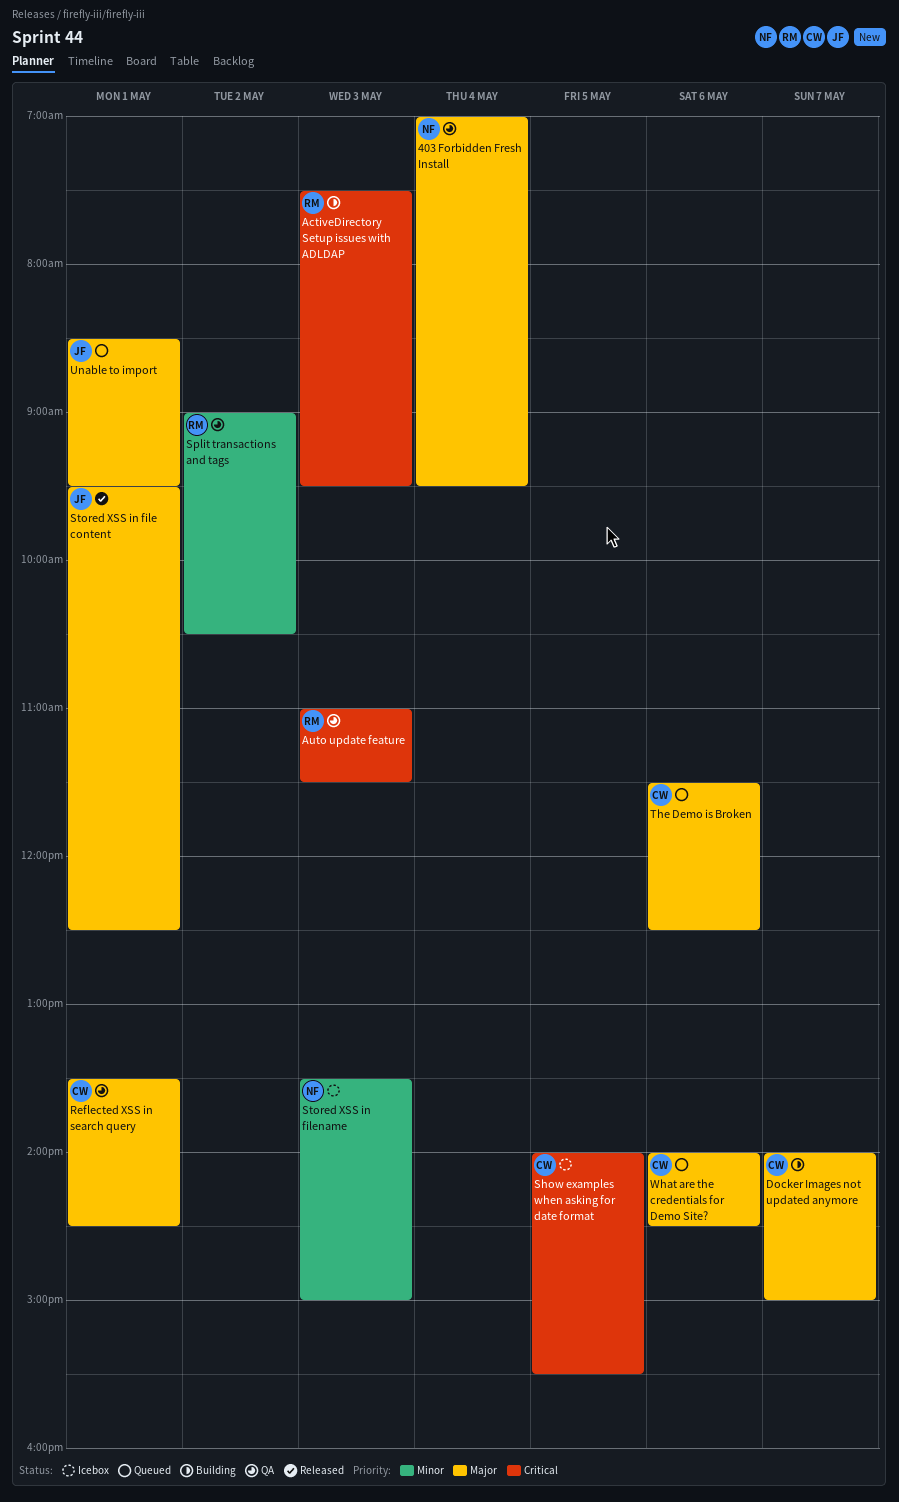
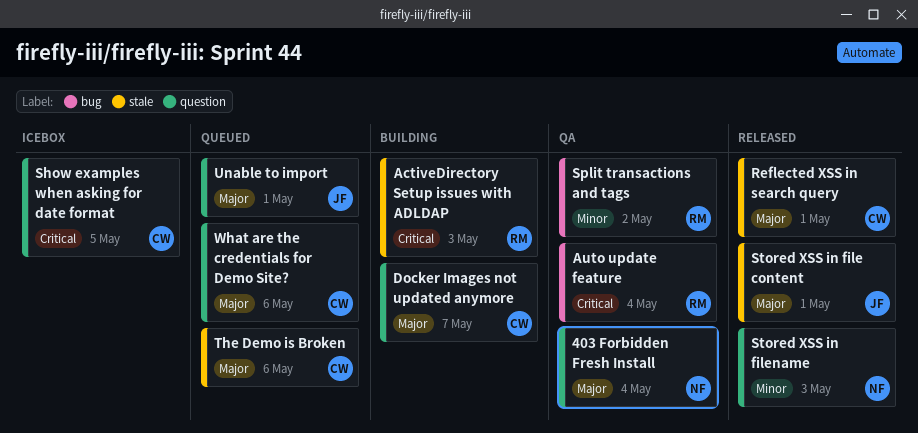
Auto update feature, day: May 3 -> May 4
Reflected XSS in search query, status: QA -> Released
Stored XSS in filename, status: Icebox -> Released

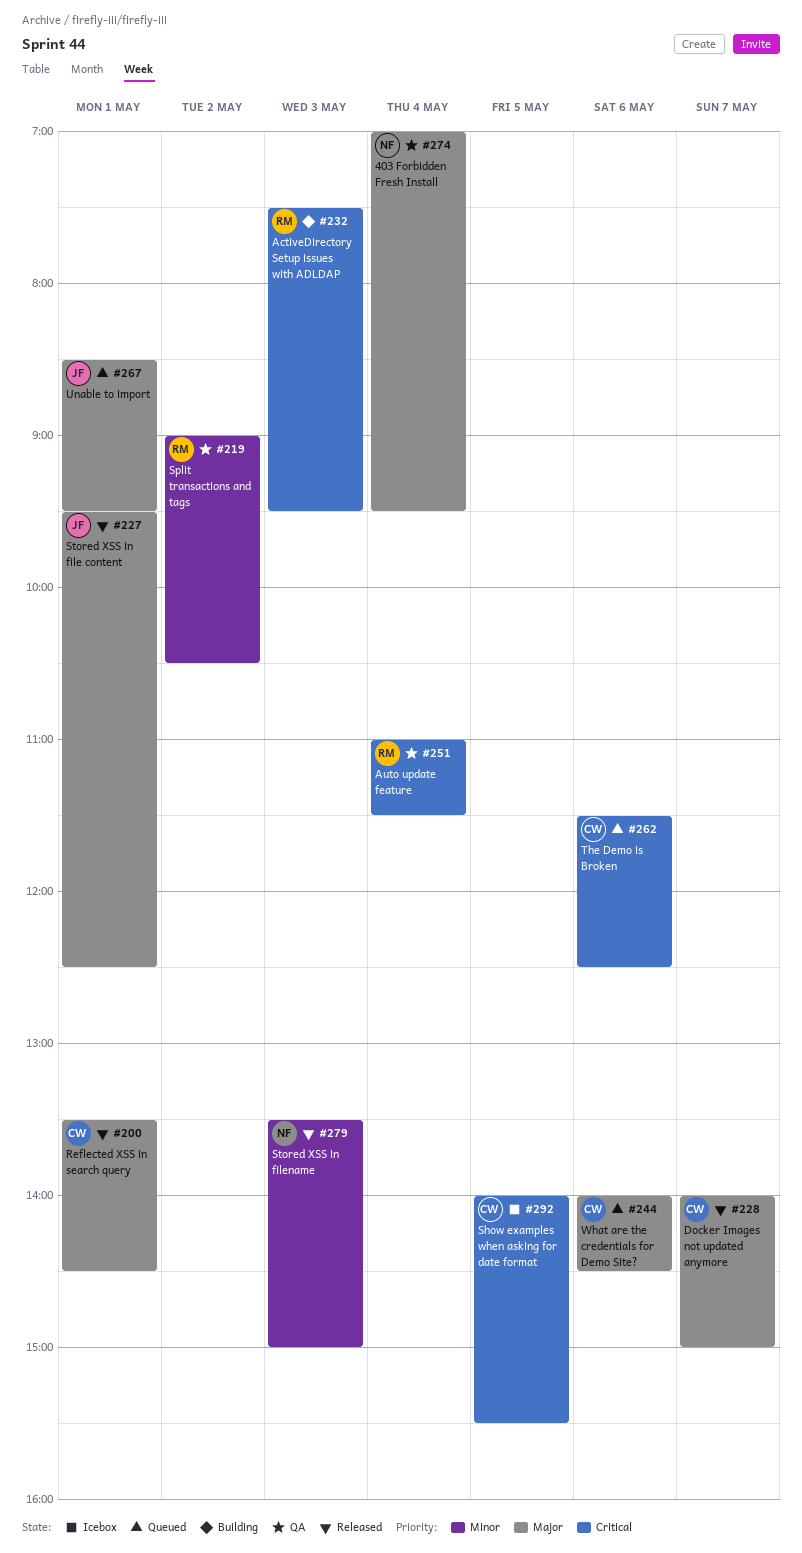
Docker Images not updated anymore, status: Building -> Released
The Demo is Broken, priority: Major -> Critical

